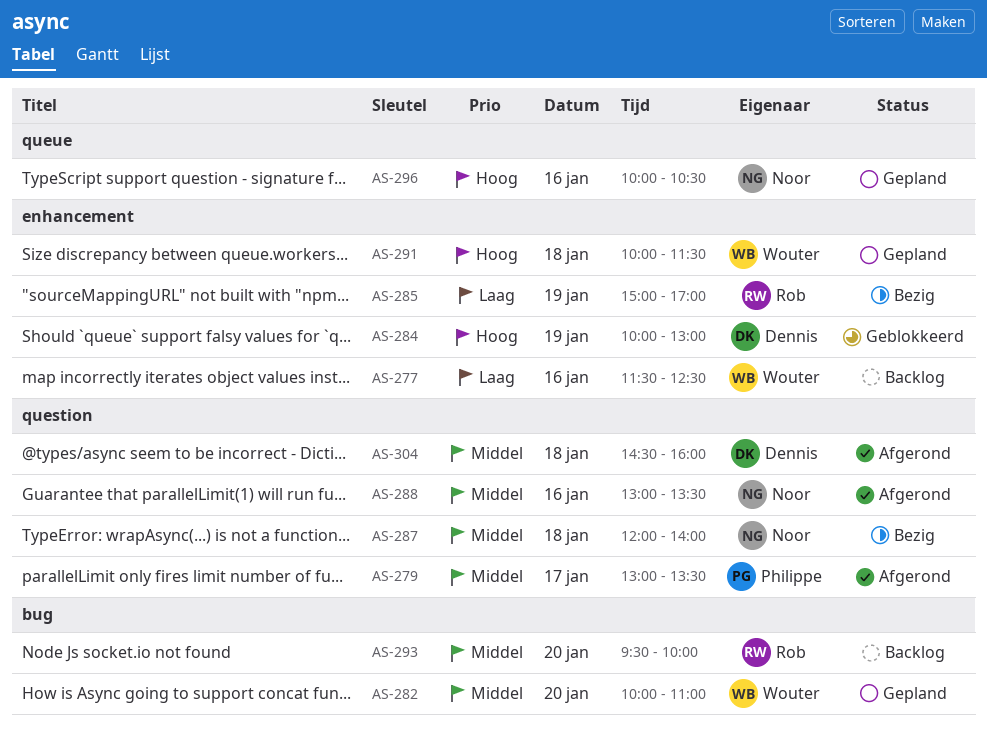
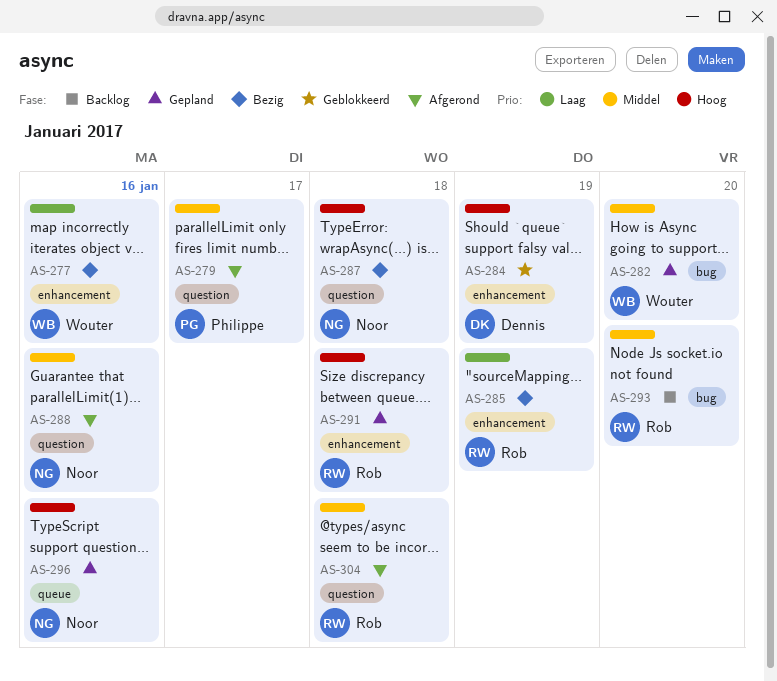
AS-277, status: Backlog -> Bezig
AS-287, priority: Middel -> Hoog
AS-291, owner: Wouter -> Rob
AS-304, owner: Dennis -> Rob

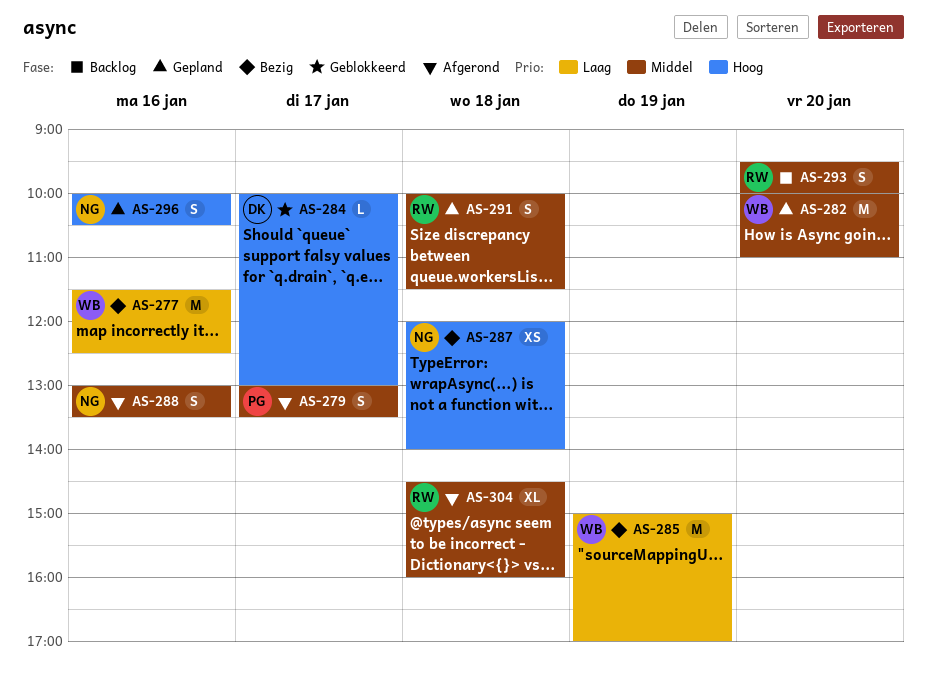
AS-284, day: Jan 19 -> Jan 17
AS-285, owner: Rob -> Wouter
AS-291, priority: Hoog -> Middel

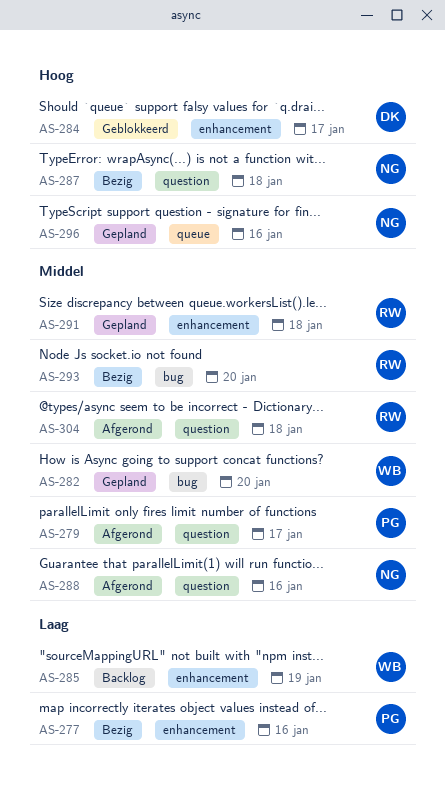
AS-277, owner: WB -> PG
AS-285, status: Bezig -> Backlog
AS-293, status: Backlog -> Bezig

